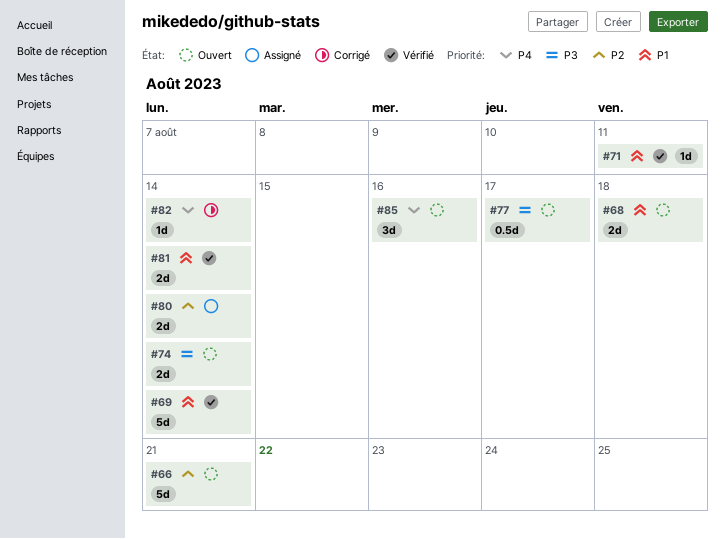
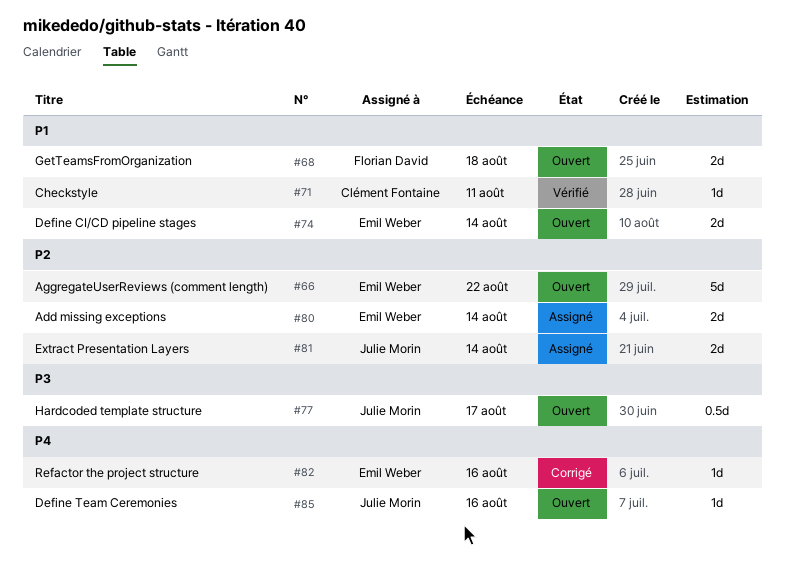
#66, due: Aug 21 -> Aug 22
#69: present -> none
#74, priority: P3 -> P1
#81, status: Vérifié -> Assigné
#81, priority: P1 -> P2
#82, due: Aug 14 -> Aug 16
#85, estimate: 3d -> 1d

